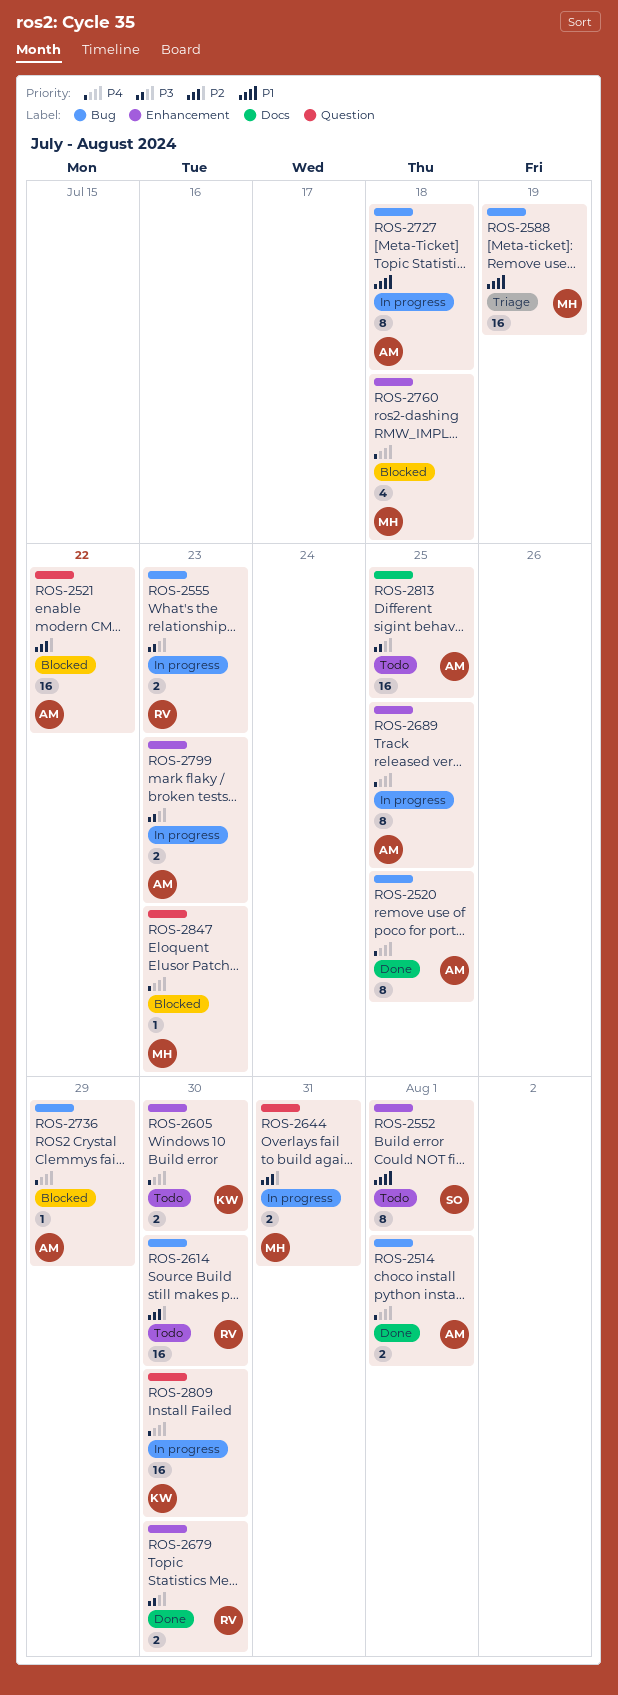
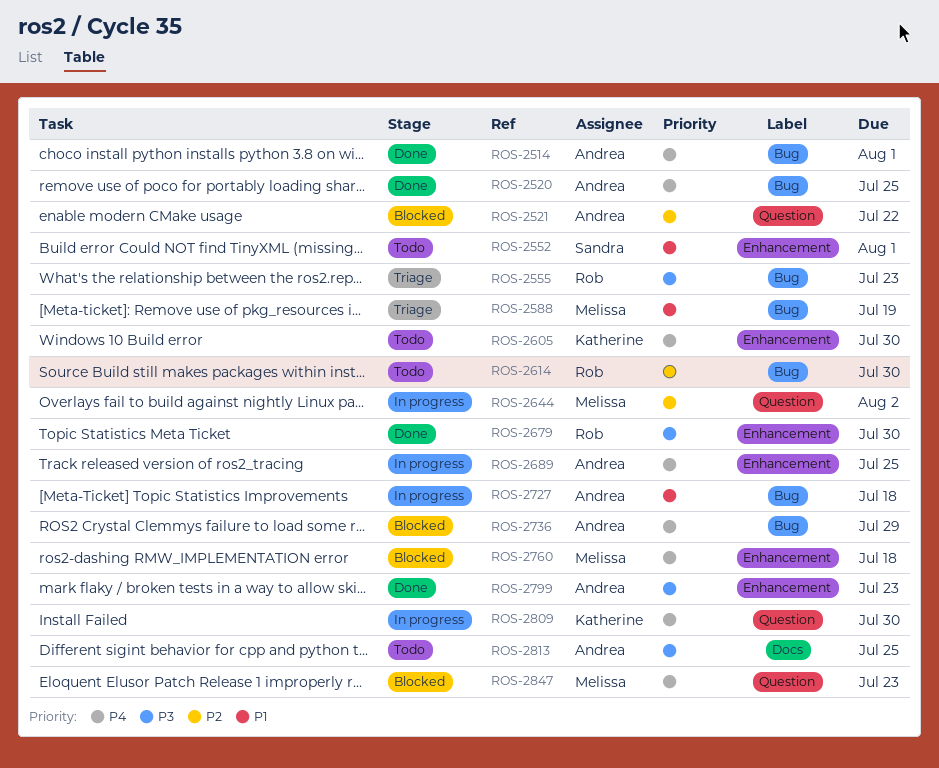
ROS-2555, status: In progress -> Triage
ROS-2644, due: Jul 31 -> Aug 2
ROS-2799, status: In progress -> Done

